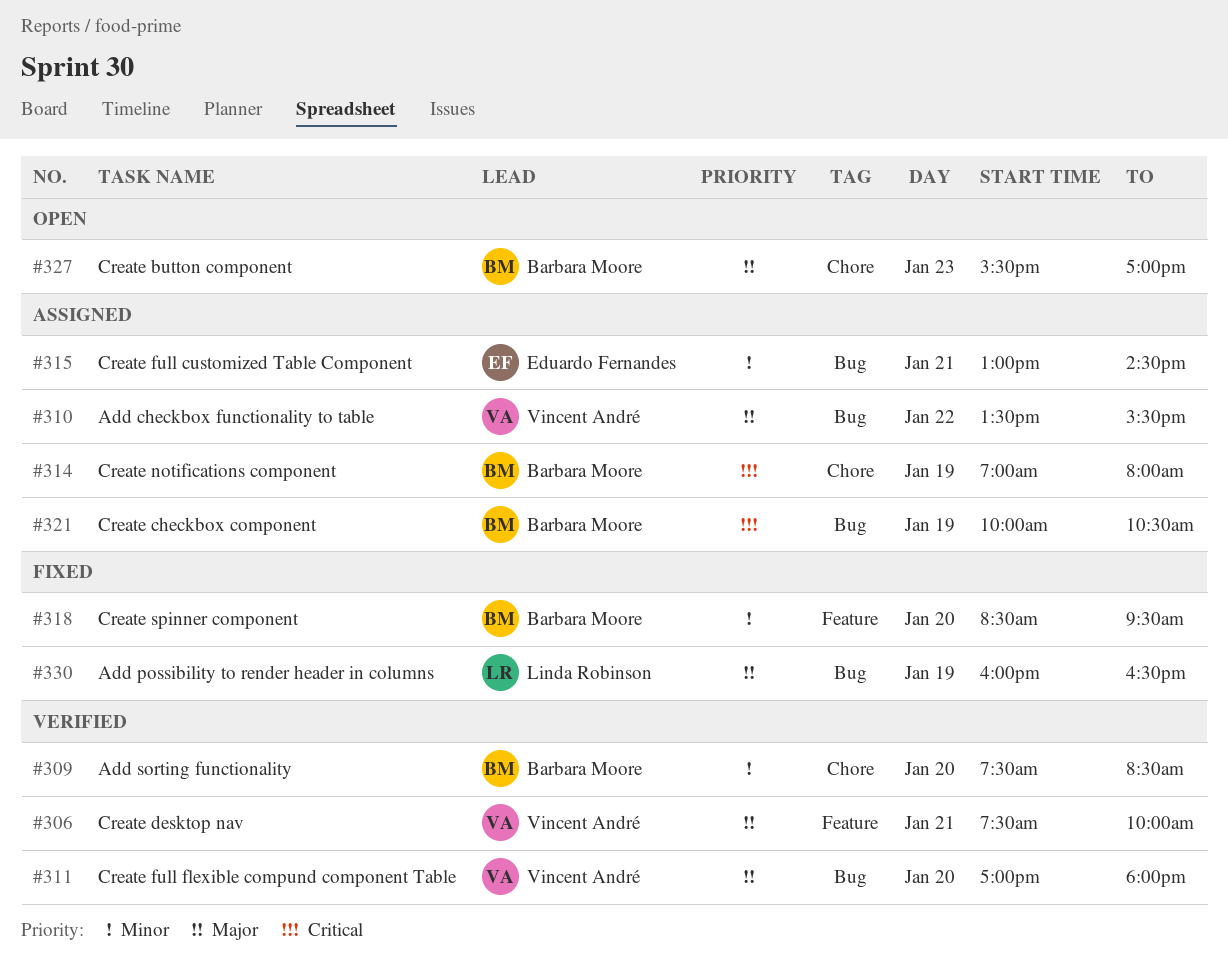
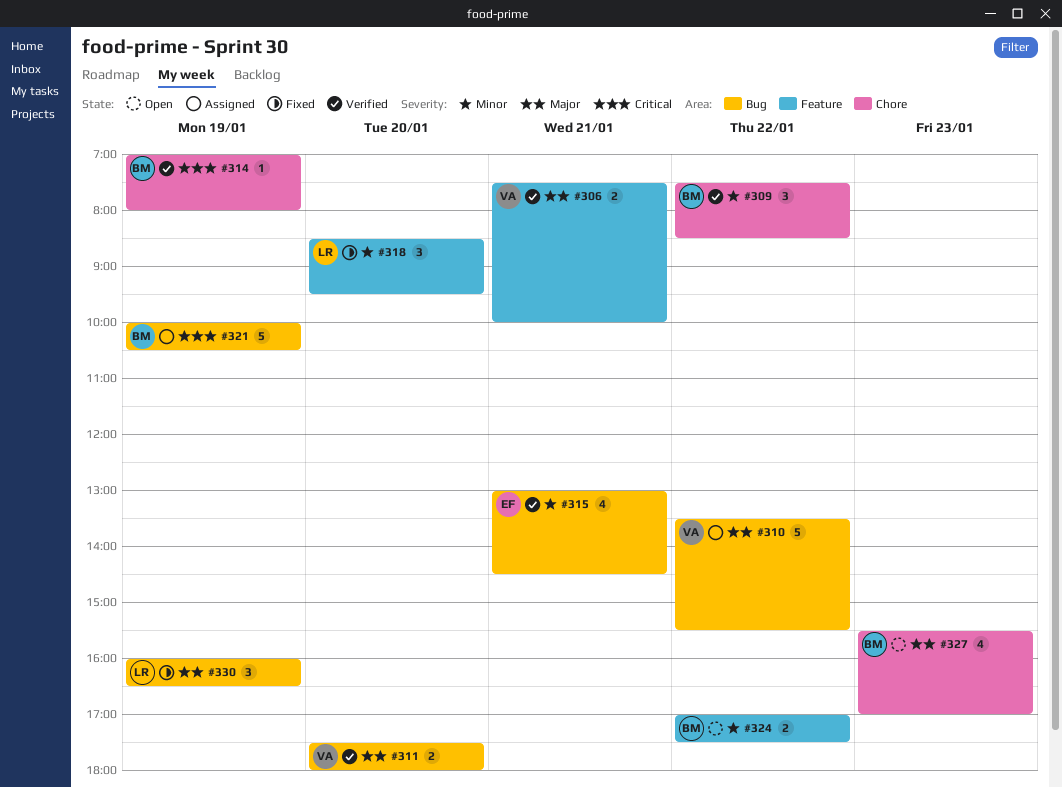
#309, day: Jan 20 -> Jan 22
#311, begins: 17:00 -> 17:30
#314, status: Assigned -> Verified
#315, status: Assigned -> Verified
#318, owner: Barbara Moore -> Linda Robinson
#324: none -> present

